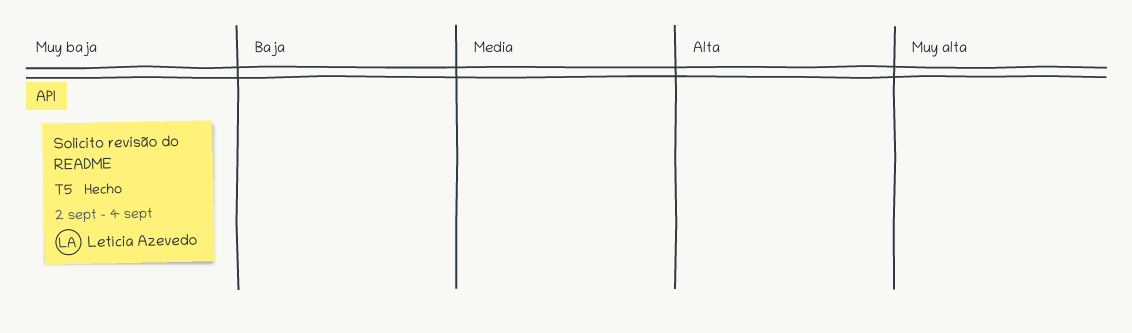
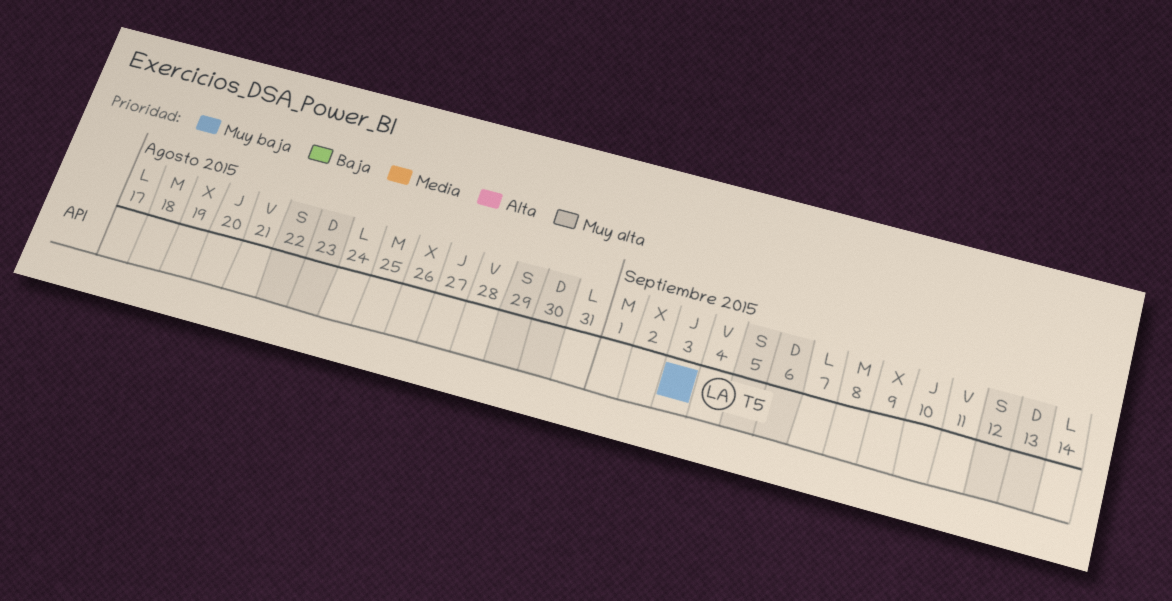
T5, start: Sep 2 -> Sep 3
T5, due: Sep 4 -> Sep 3

